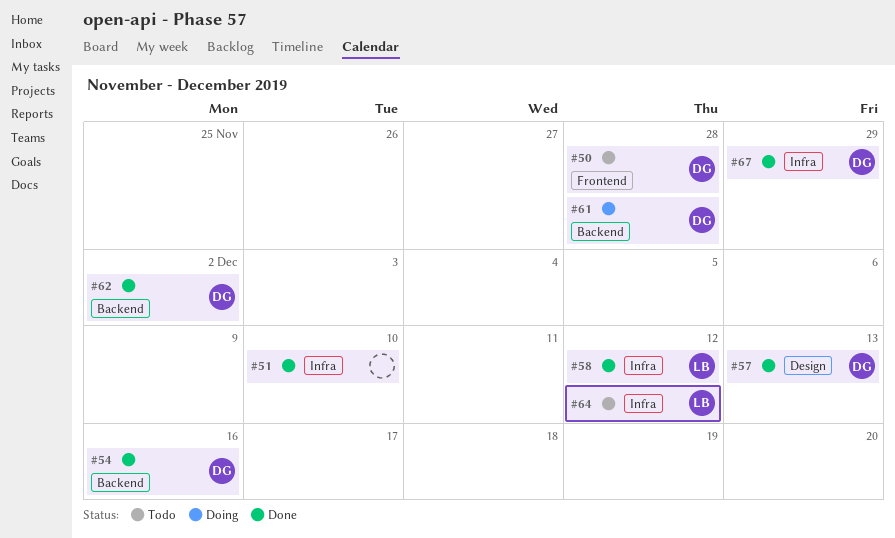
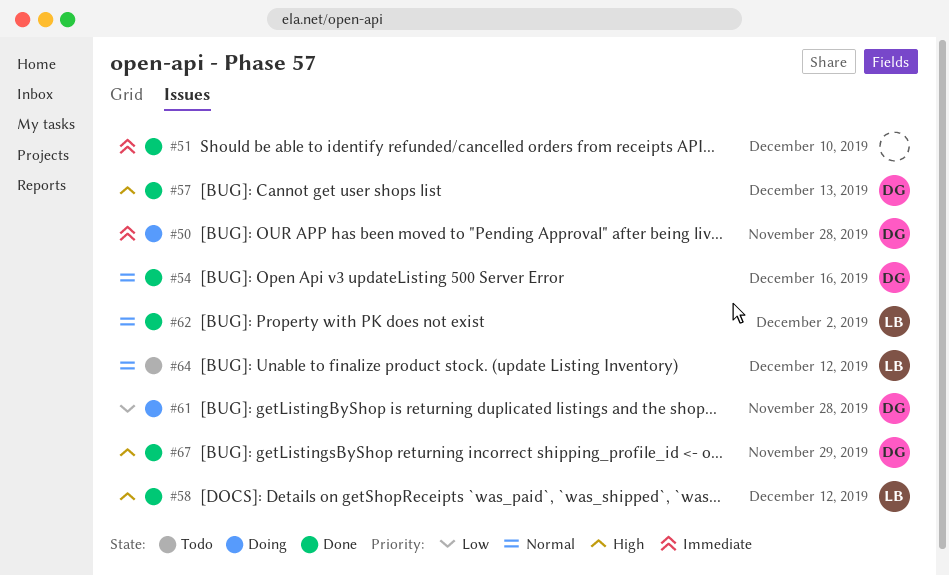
#50, status: Todo -> Doing
#62, owner: DG -> LB

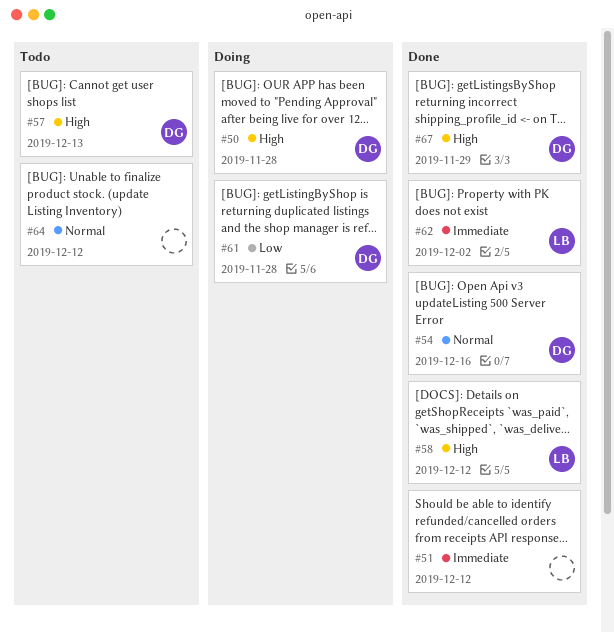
#50, priority: Immediate -> High
#51, due: Dec 10 -> Dec 12
#57, status: Done -> Todo
#62, priority: Normal -> Immediate
#64, owner: LB -> none

